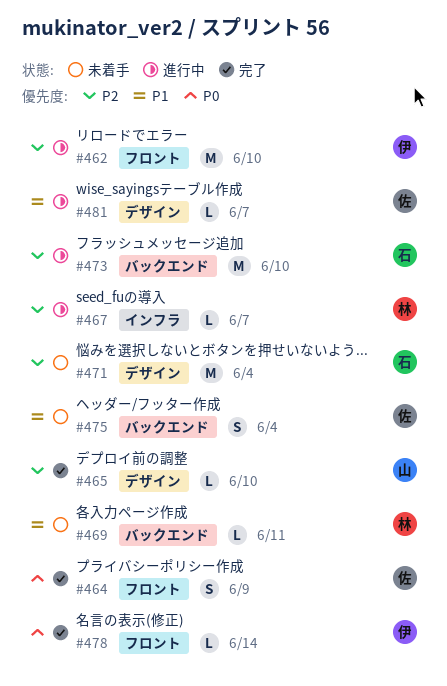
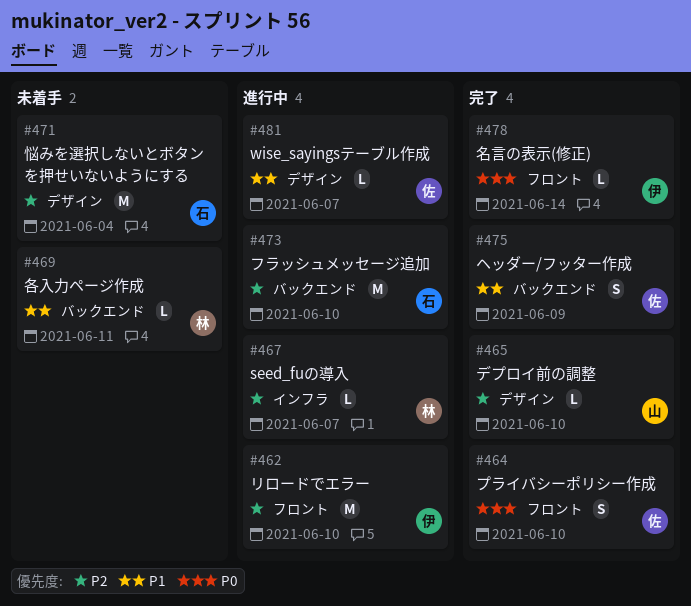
#464, due: Jun 9 -> Jun 10
#475, status: 未着手 -> 完了
#475, due: Jun 4 -> Jun 9

